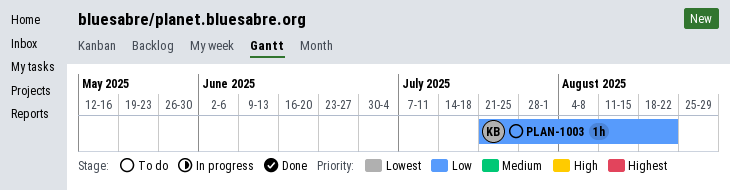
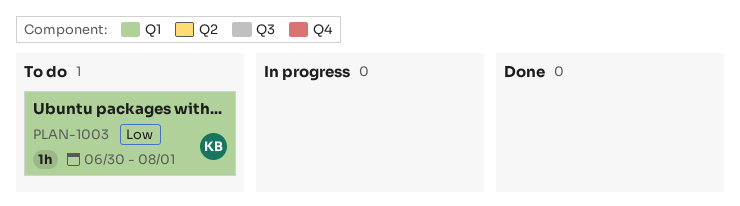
PLAN-1003, start: Jul 21 -> Jun 30
PLAN-1003, due: Aug 22 -> Aug 1

